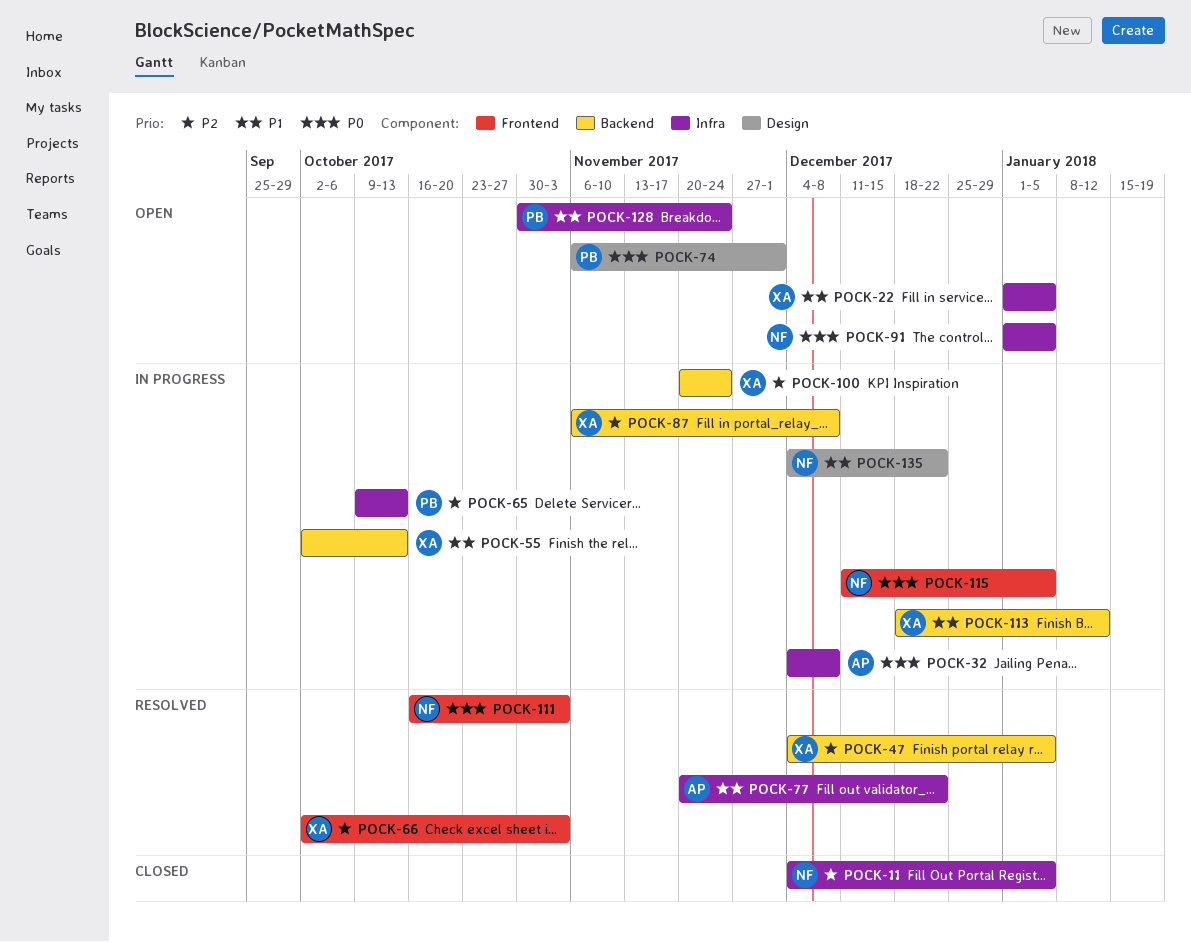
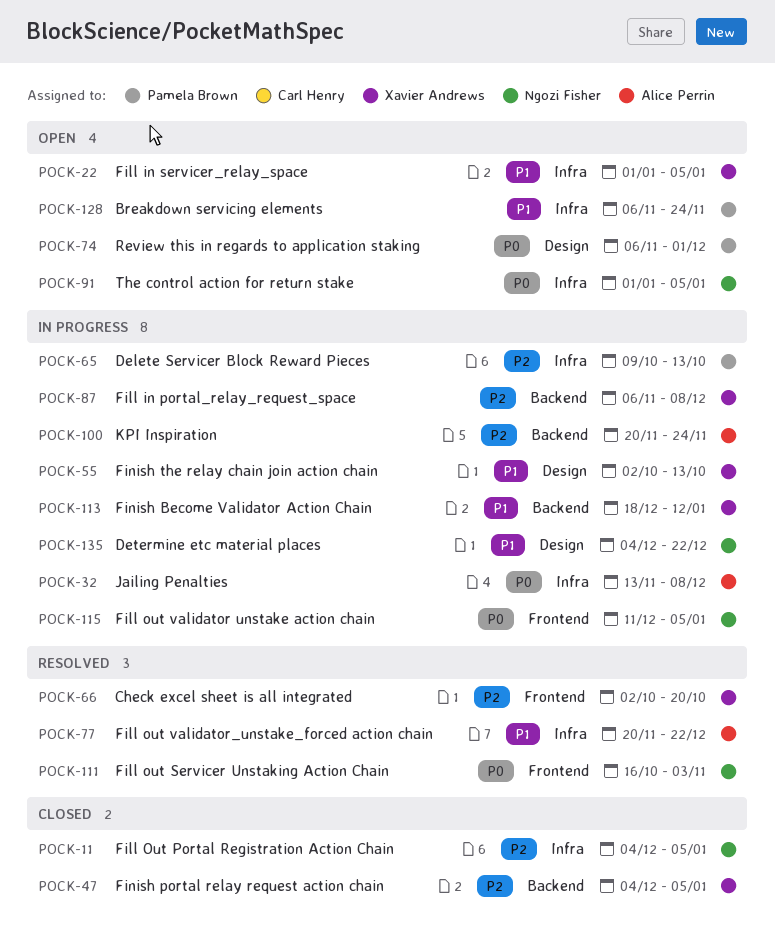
POCK-32, start: Dec 4 -> Nov 13
POCK-47, status: Resolved -> Closed
POCK-55, label: Backend -> Design
POCK-66, due: Nov 3 -> Oct 20
POCK-100, owner: Xavier Andrews -> Alice Perrin
POCK-128, start: Oct 30 -> Nov 6

